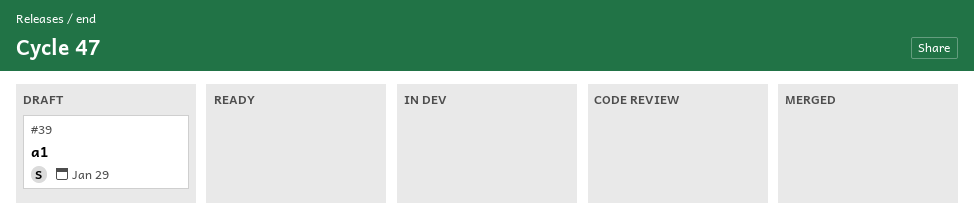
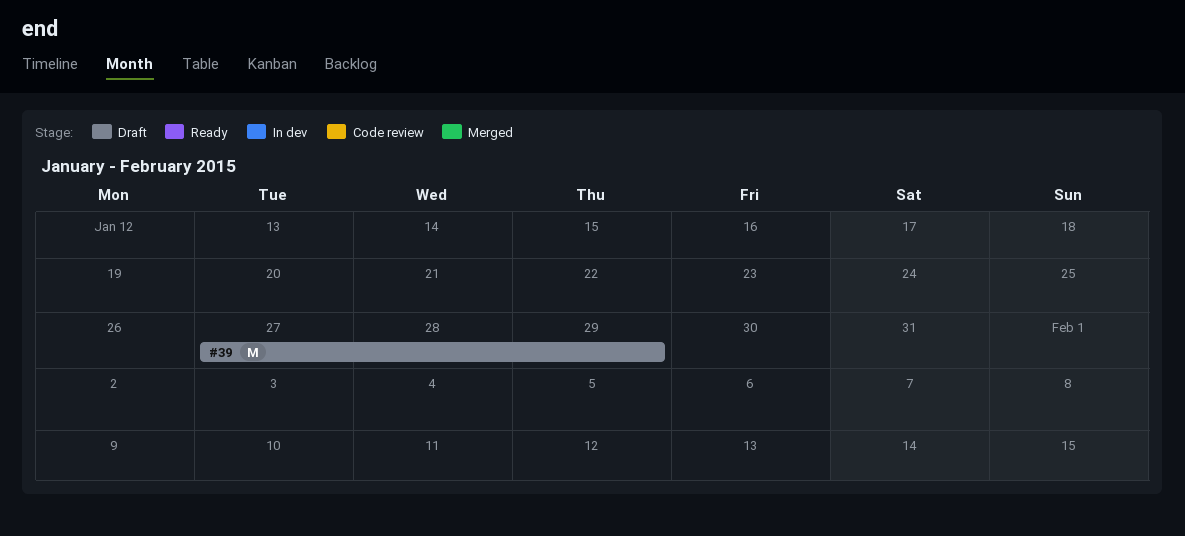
#39, estimate: S -> M

